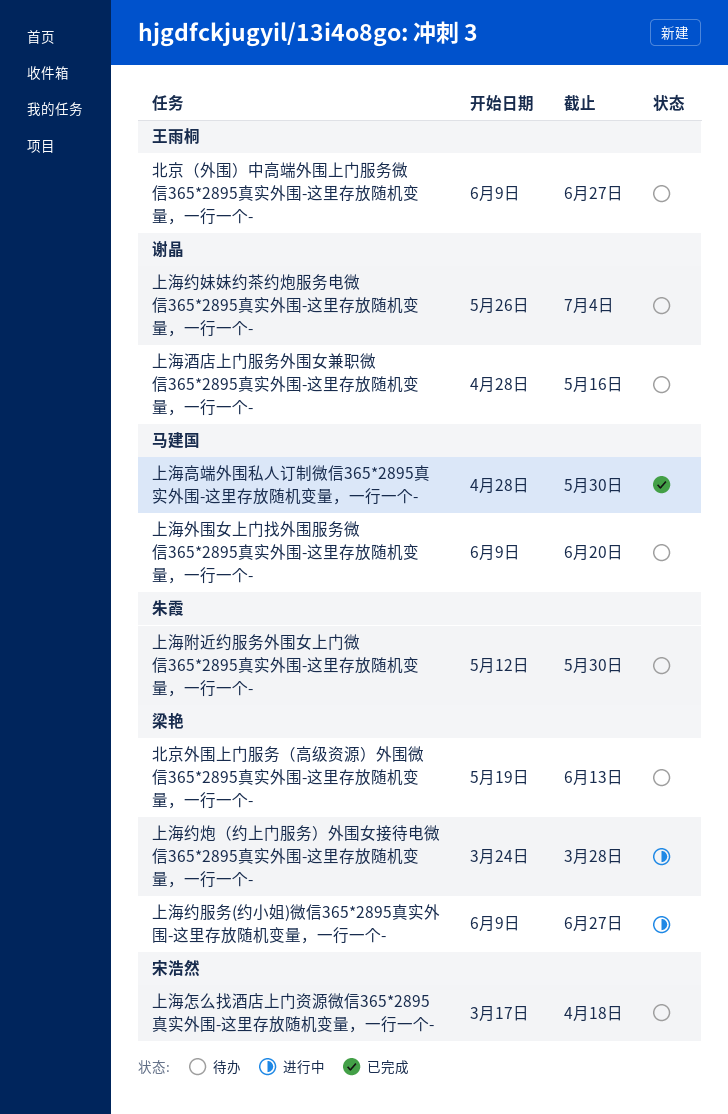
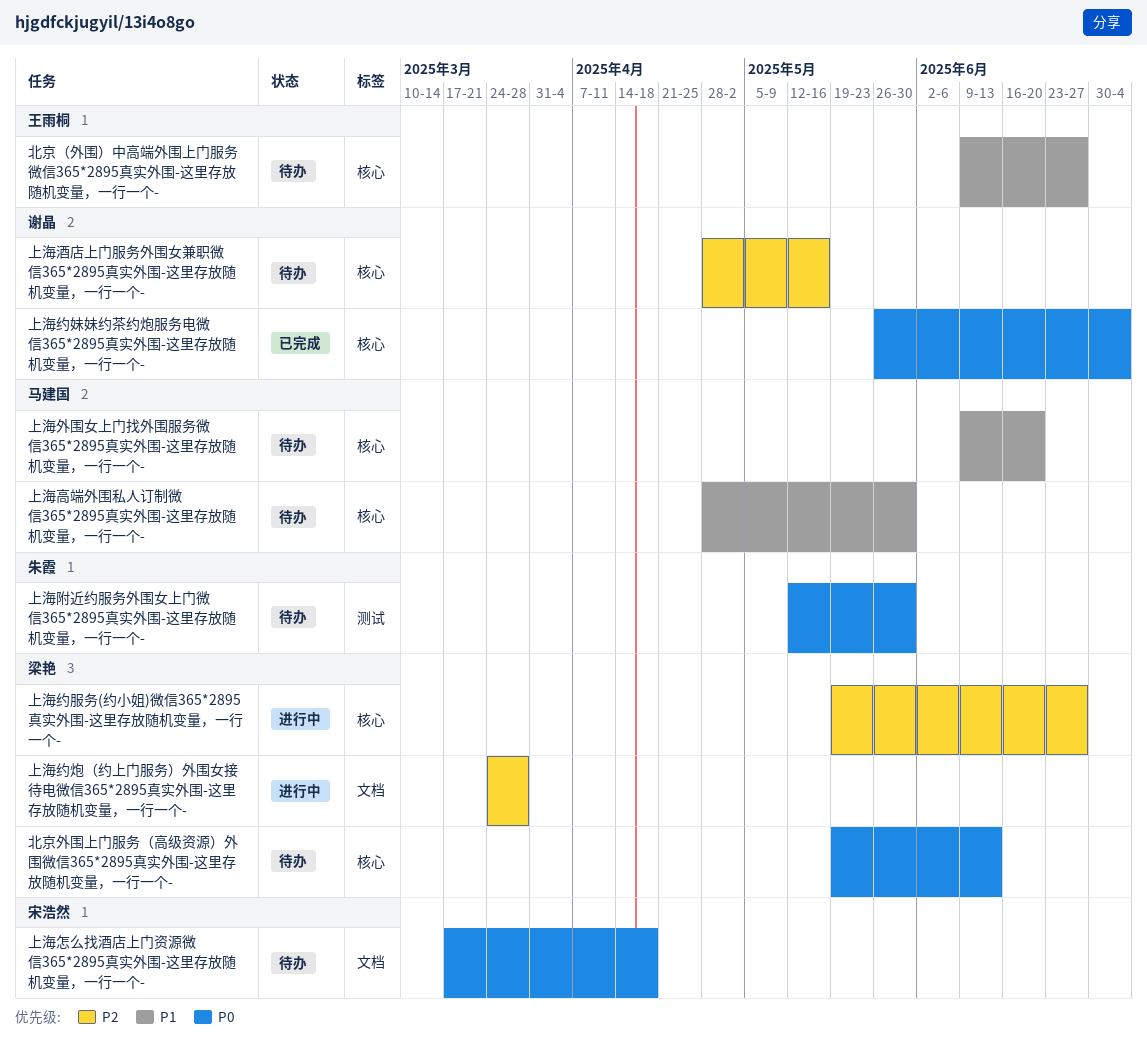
上海约妹妹约茶约炮服务电微信365*2895真实外围-这里存放随机变量，一行一个-, status: 待办 -> 已完成
上海约服务(约小姐)微信365*2895真实外围-这里存放随机变量，一行一个-, start: Jun 9 -> May 19
上海高端外围私人订制微信365*2895真实外围-这里存放随机变量，一行一个-, status: 已完成 -> 待办

